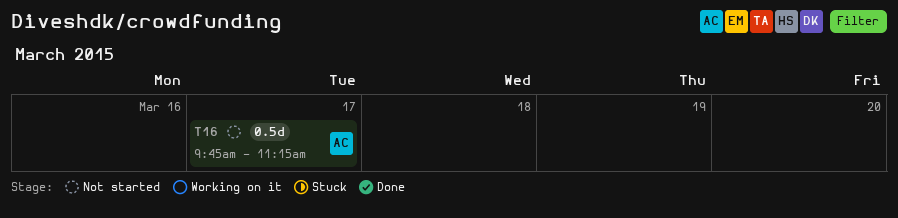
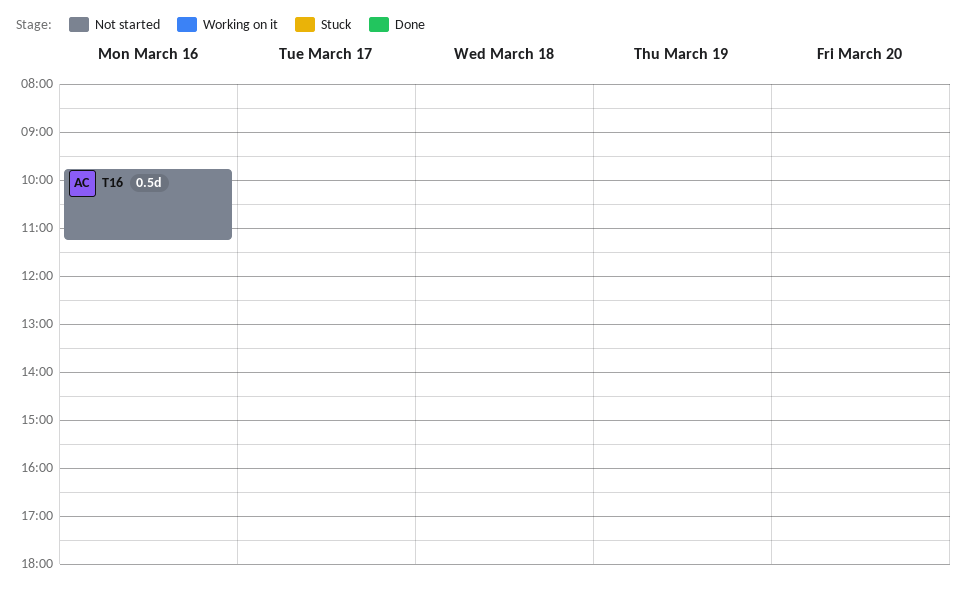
T16, day: Mar 17 -> Mar 16

